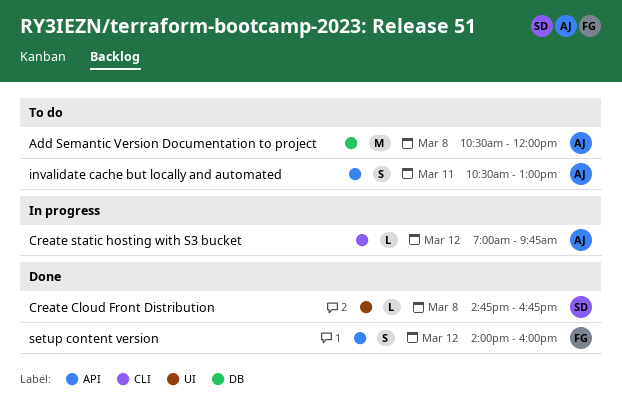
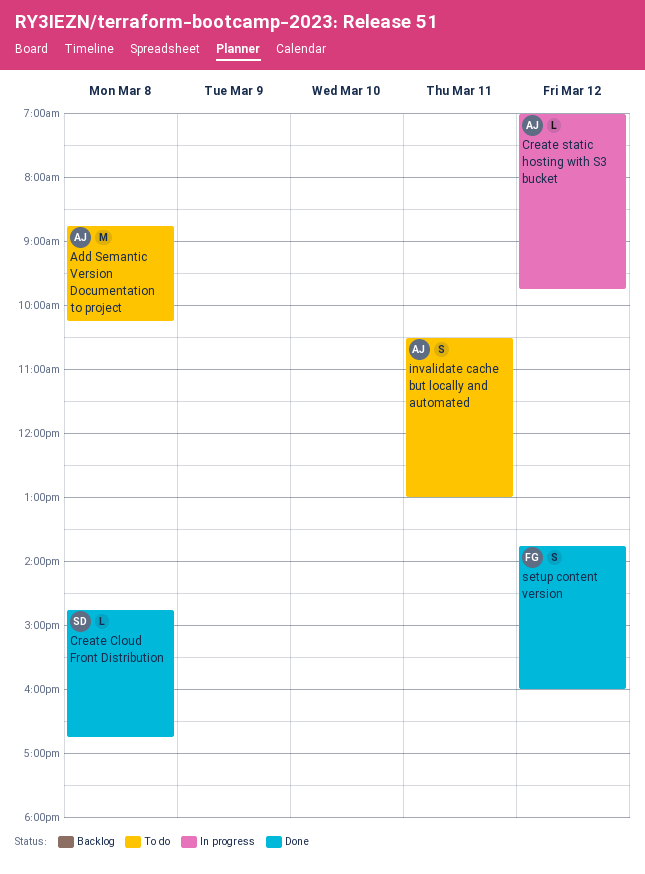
Add Semantic Version Documentation to project, begins: 10:30 -> 08:45
Add Semantic Version Documentation to project, ends: 12:00 -> 10:15
setup content version, begins: 14:00 -> 13:45

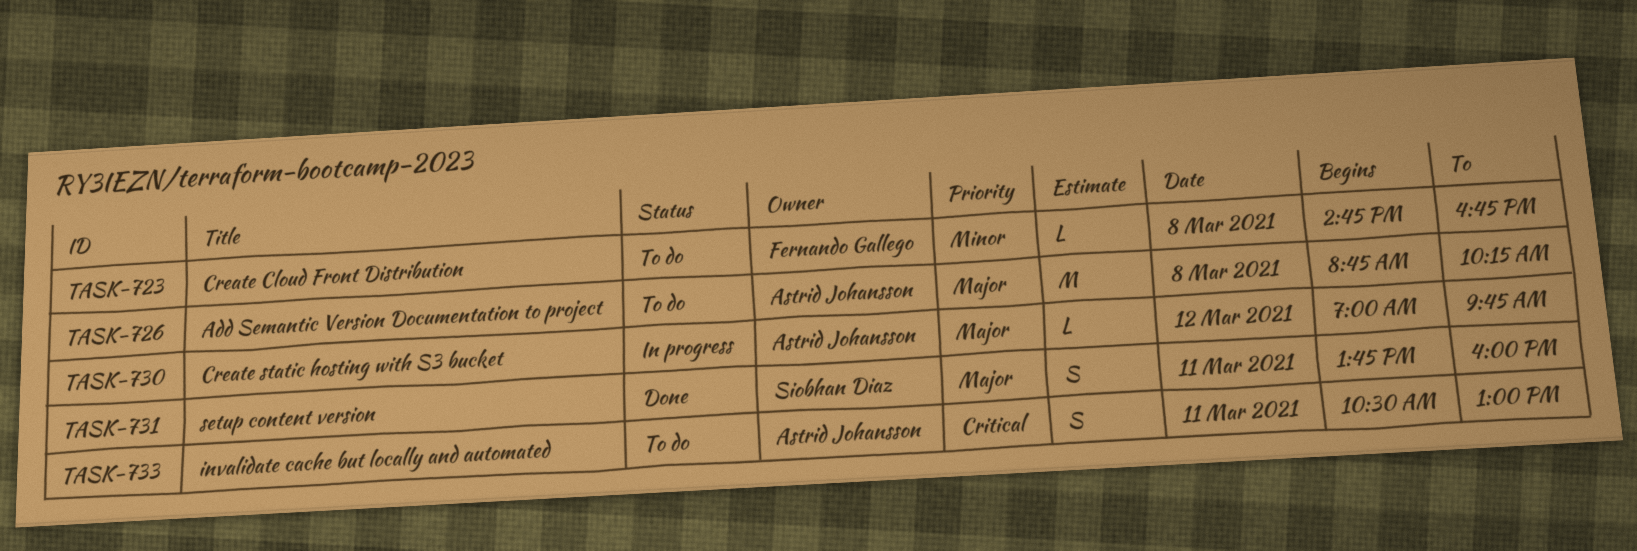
Create Cloud Front Distribution, status: Done -> To do
Create Cloud Front Distribution, owner: Siobhan Diaz -> Fernando Gallego
setup content version, owner: Fernando Gallego -> Siobhan Diaz
setup content version, day: Mar 12 -> Mar 11

